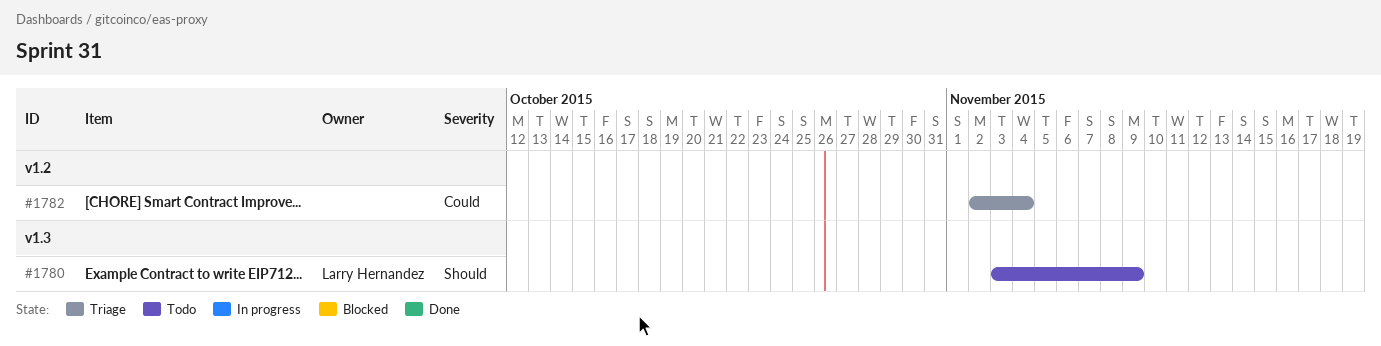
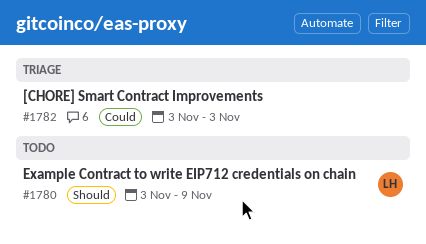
#1782, start: Nov 2 -> Nov 3
#1782, due: Nov 4 -> Nov 3

